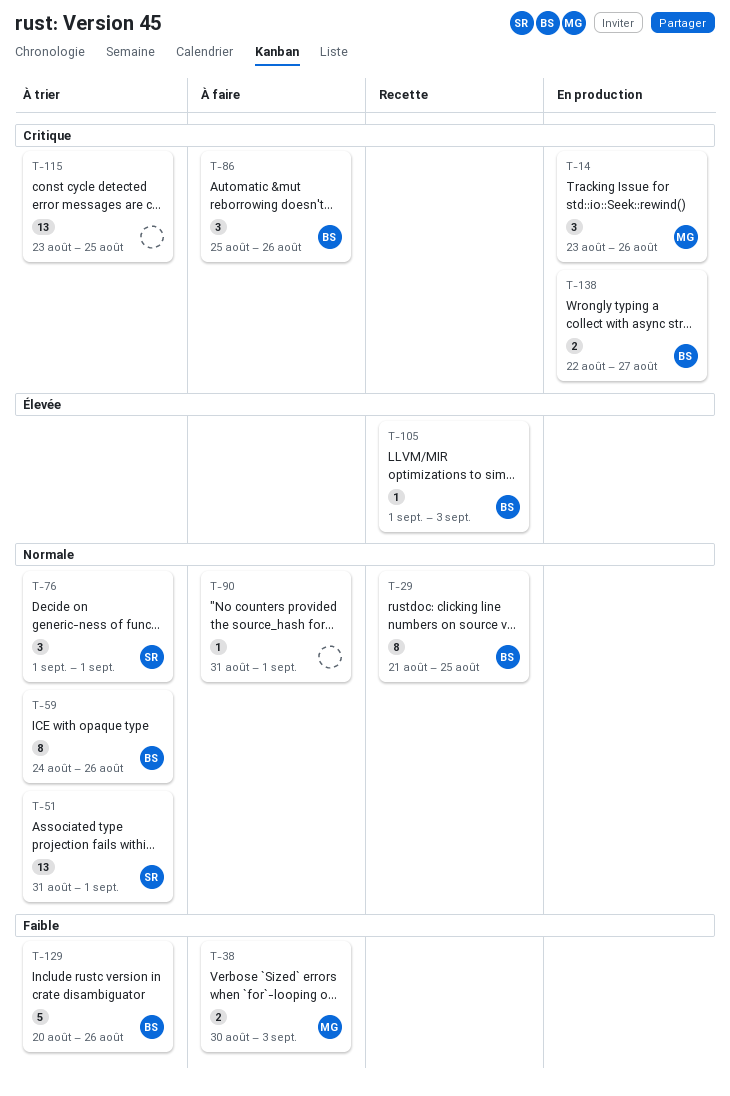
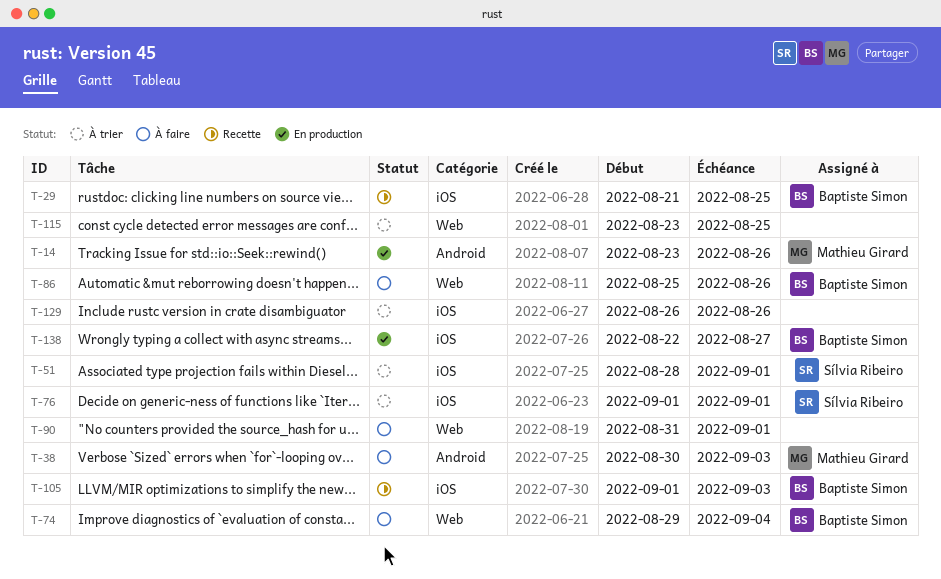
T-51, start: Aug 31 -> Aug 28
T-59: present -> none
T-74: none -> present
T-129, owner: Baptiste Simon -> none
T-129, start: Aug 20 -> Aug 26

